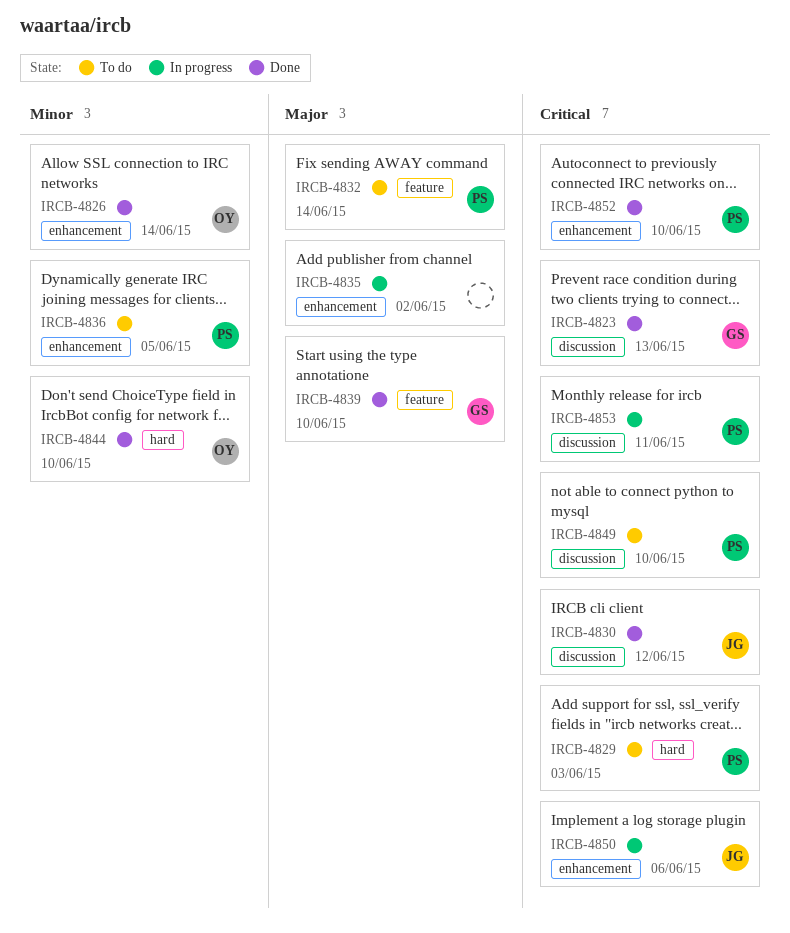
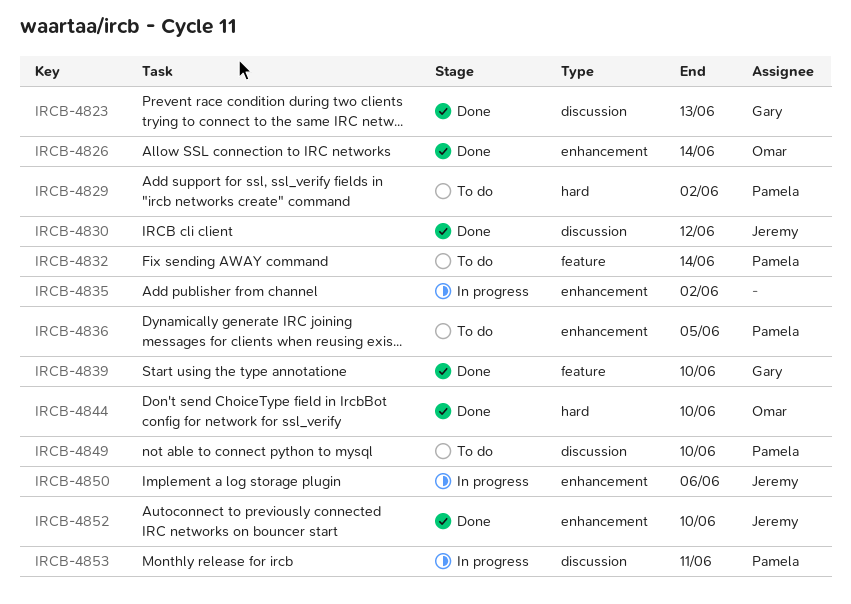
IRCB-4829, due: Jun 3 -> Jun 2
IRCB-4852, owner: Pamela -> Jeremy

